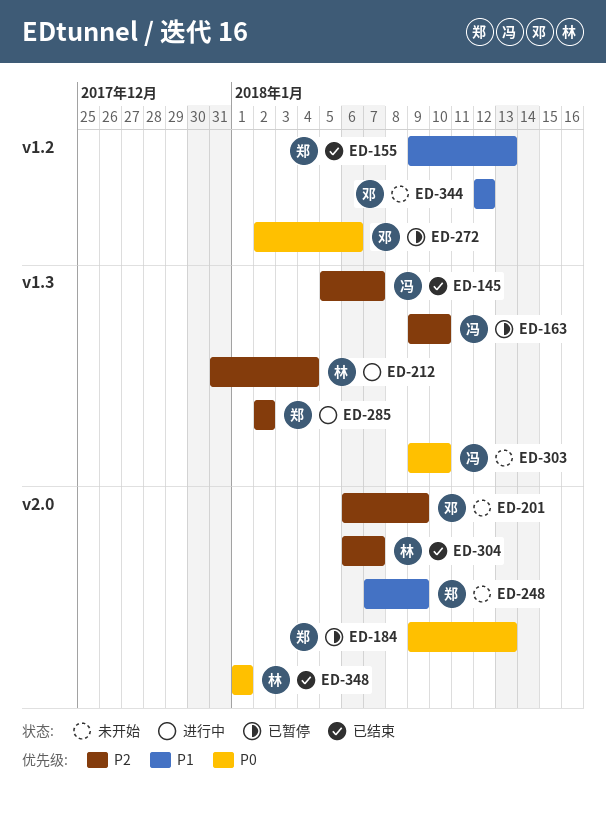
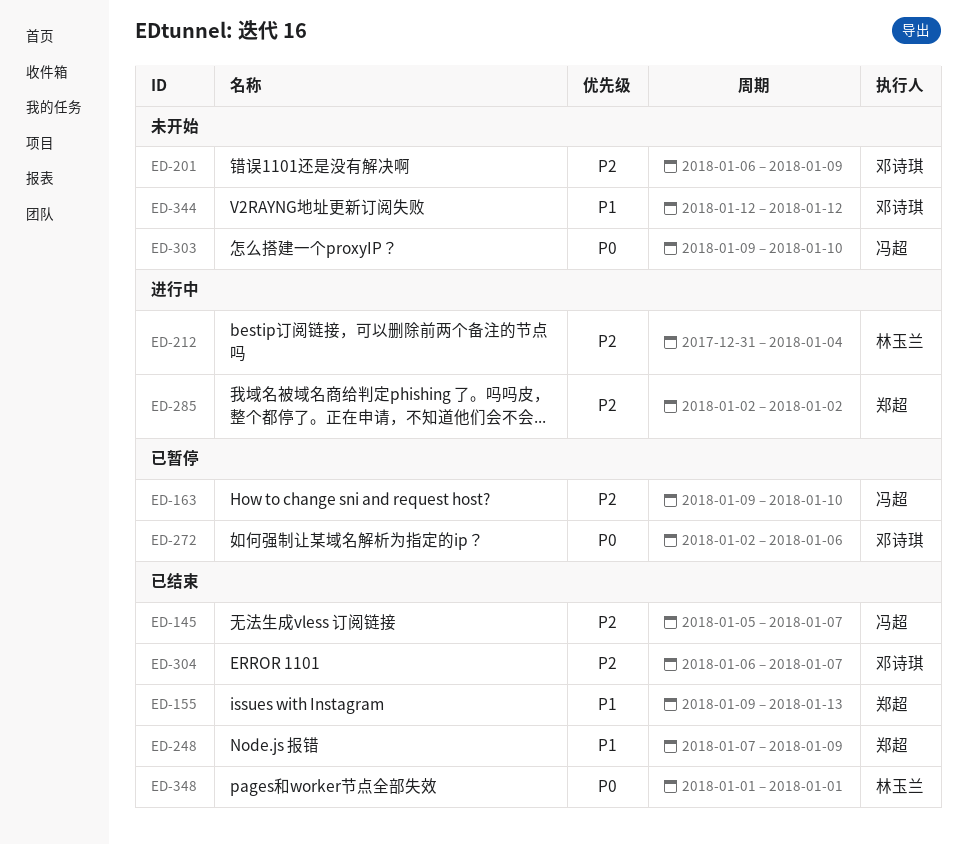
ED-184: present -> none
ED-248, status: 未开始 -> 已结束
ED-304, owner: 林玉兰 -> 邓诗琪

